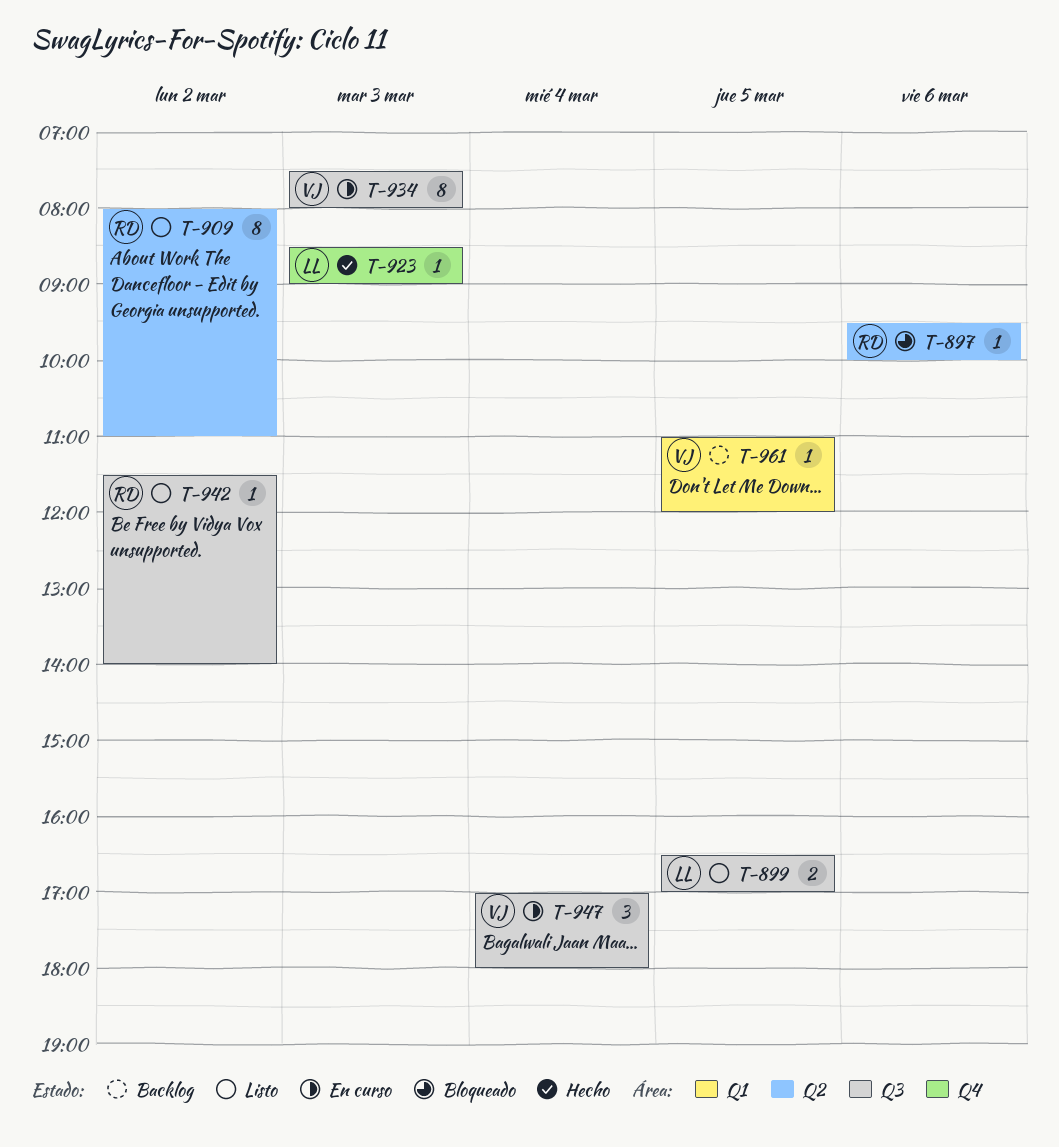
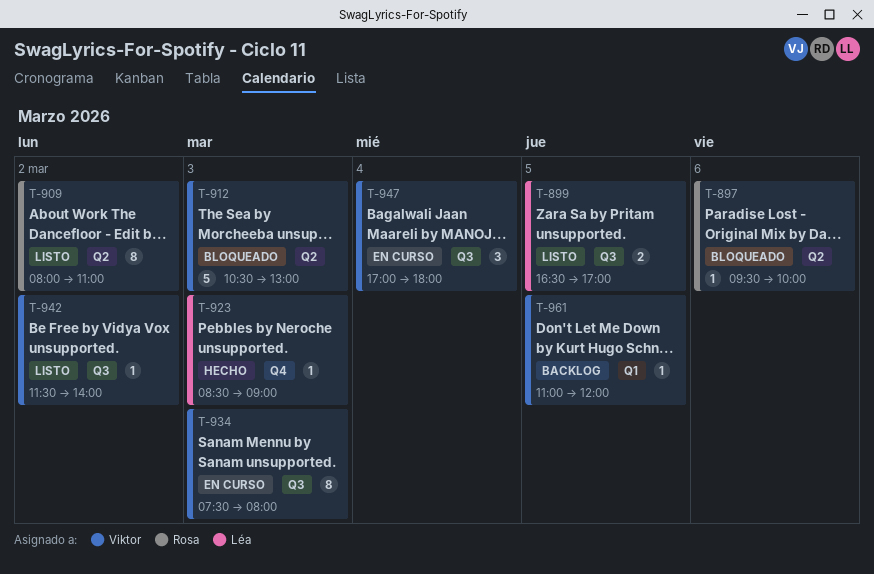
T-912: none -> present
T-942, owner: Rosa -> Viktor

